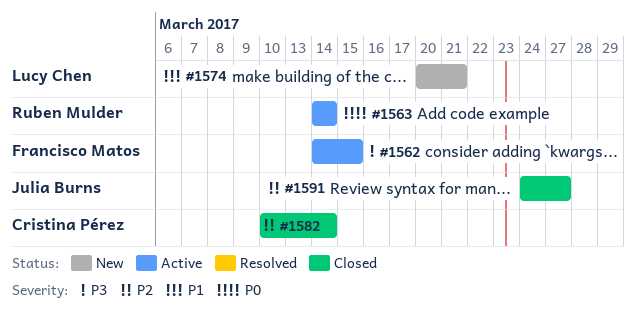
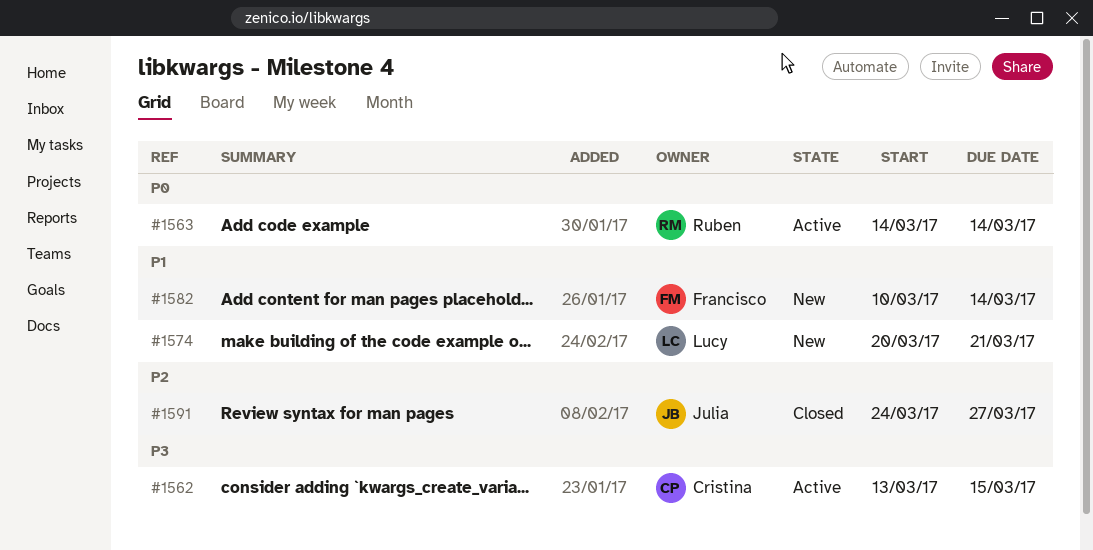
#1562, owner: Francisco Matos -> Cristina Pérez
#1562, start: Mar 14 -> Mar 13
#1582, status: Closed -> New
#1582, owner: Cristina Pérez -> Francisco Matos
#1582, priority: P2 -> P1

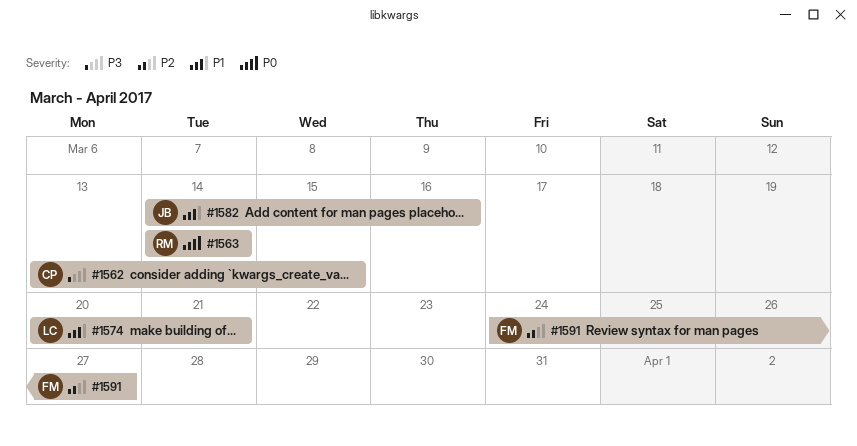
#1582, owner: Francisco -> Julia
#1582, start: Mar 10 -> Mar 14
#1582, due: Mar 14 -> Mar 16
#1591, owner: Julia -> Francisco

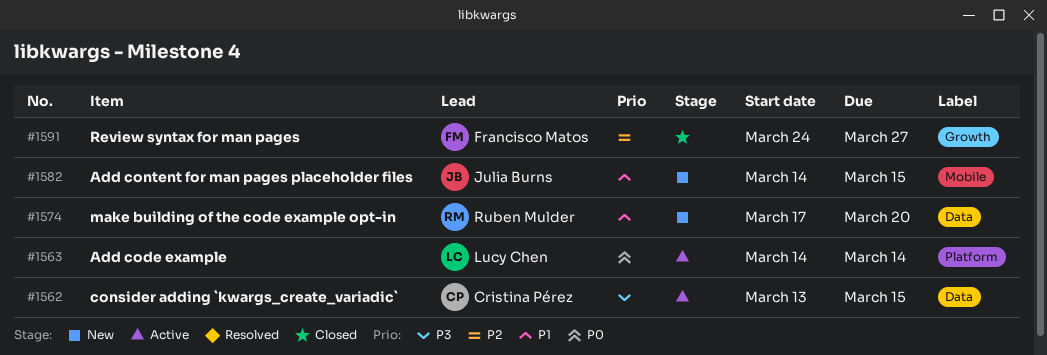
#1563, owner: Ruben Mulder -> Lucy Chen
#1574, owner: Lucy Chen -> Ruben Mulder
#1574, start: Mar 20 -> Mar 17
#1574, due: Mar 21 -> Mar 20
#1582, due: Mar 16 -> Mar 15

